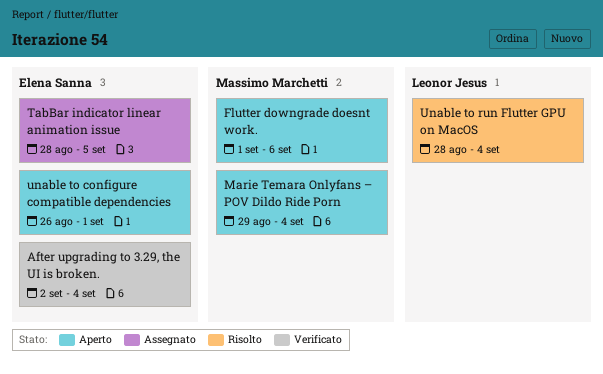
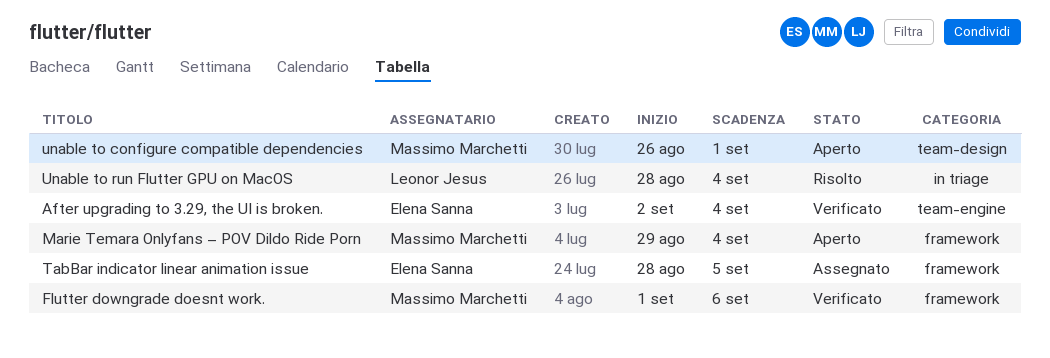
Flutter downgrade doesnt work., status: Aperto -> Verificato
unable to configure compatible dependencies, owner: Elena Sanna -> Massimo Marchetti

